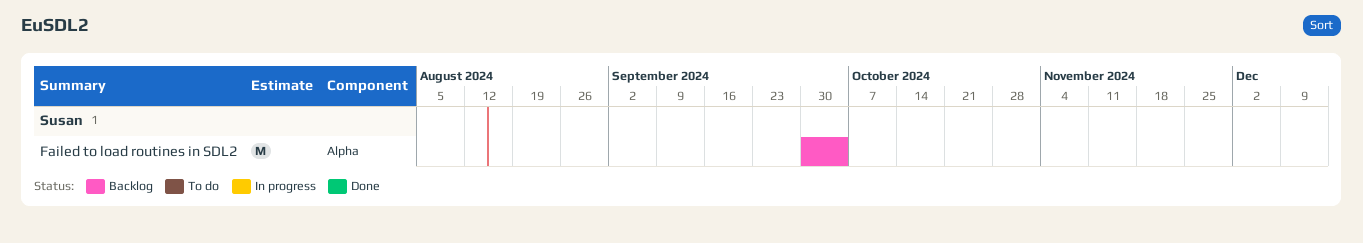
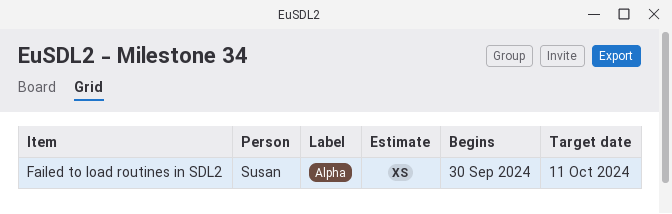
Failed to load routines in SDL2, estimate: M -> XS
Failed to load routines in SDL2, due: Oct 4 -> Oct 11

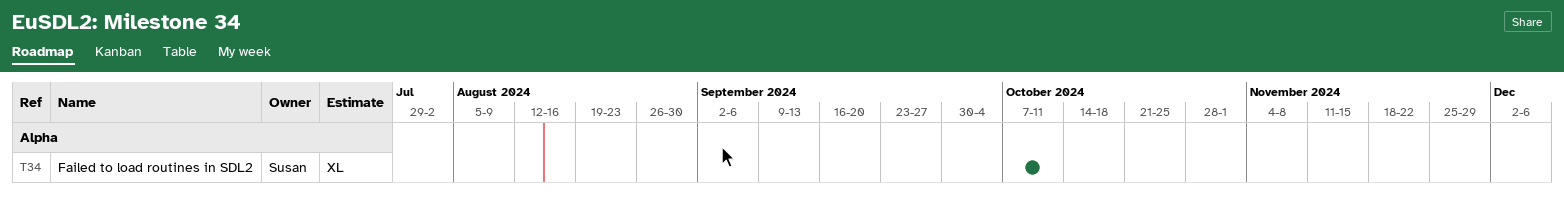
Failed to load routines in SDL2, estimate: XS -> XL
Failed to load routines in SDL2, start: Sep 30 -> Oct 7

